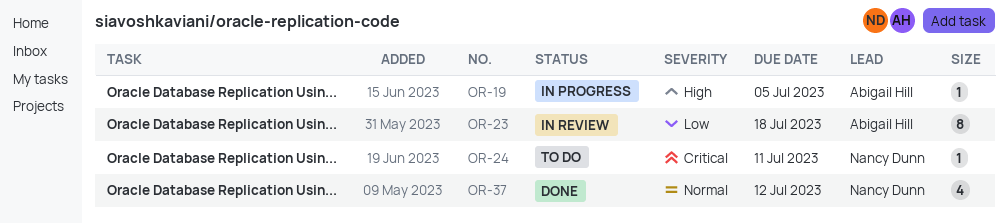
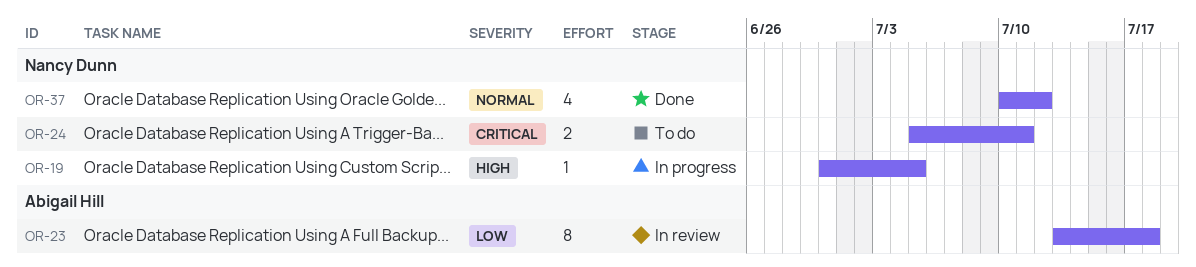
OR-19, owner: Abigail Hill -> Nancy Dunn
OR-24, estimate: 1 -> 2

